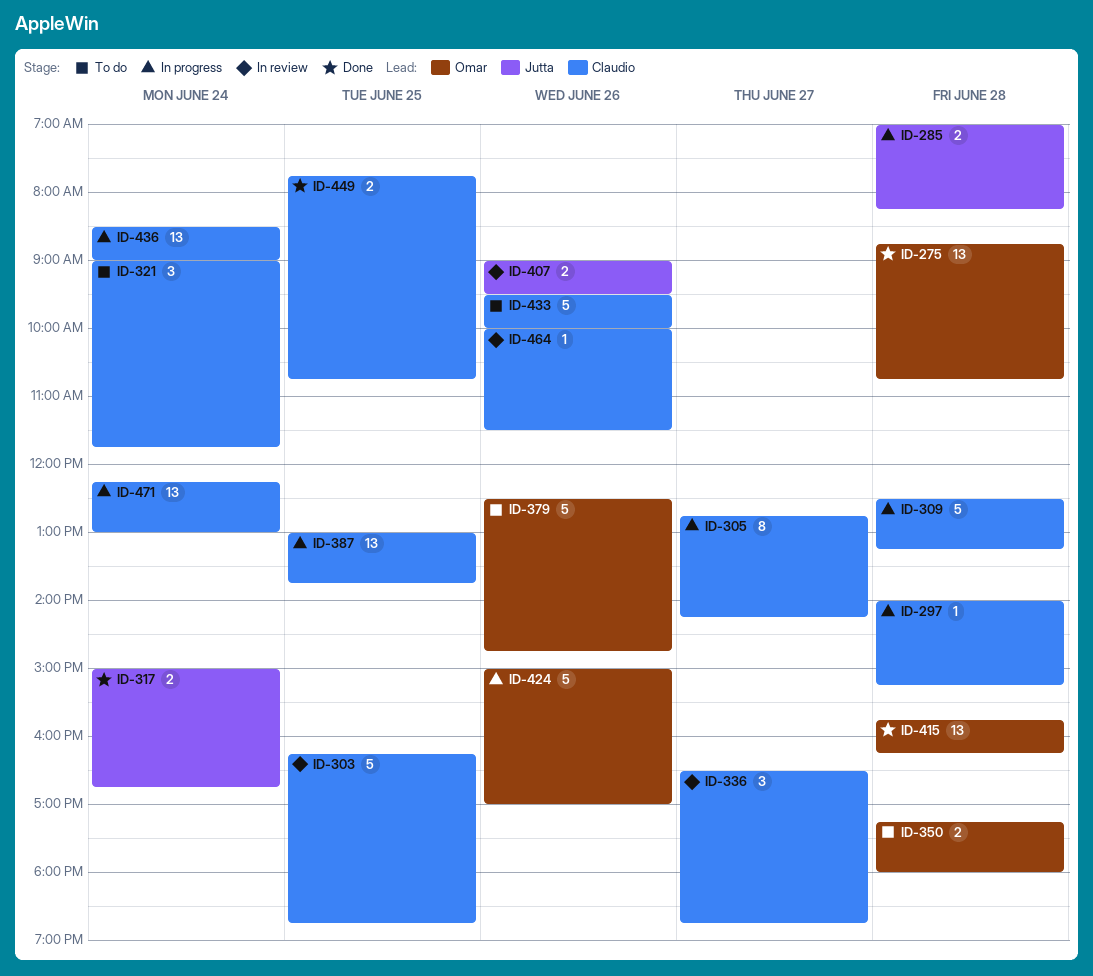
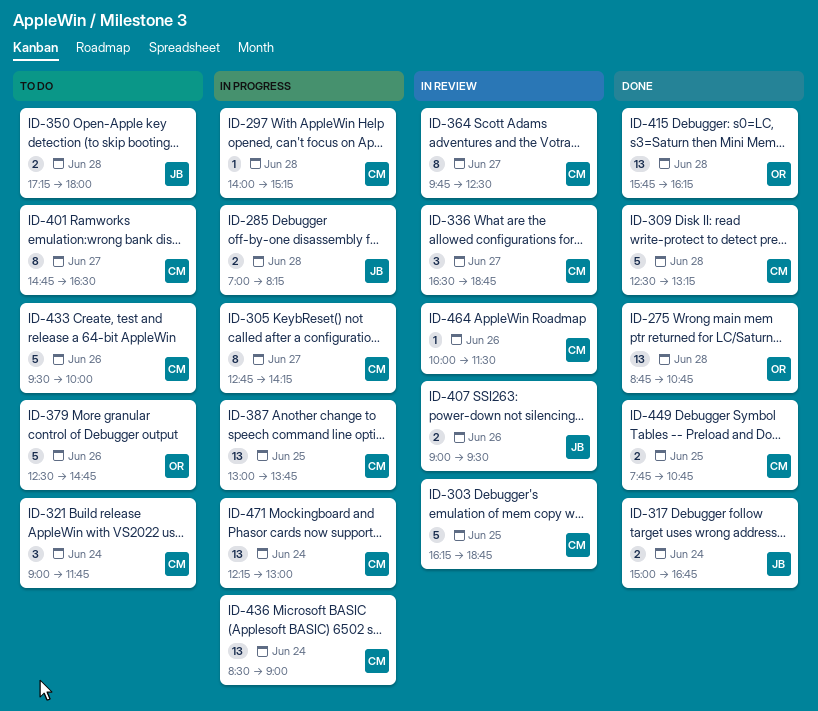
ID-309, status: In progress -> Done
ID-350, owner: Omar -> Jutta
ID-364: none -> present
ID-401: none -> present
ID-424: present -> none

